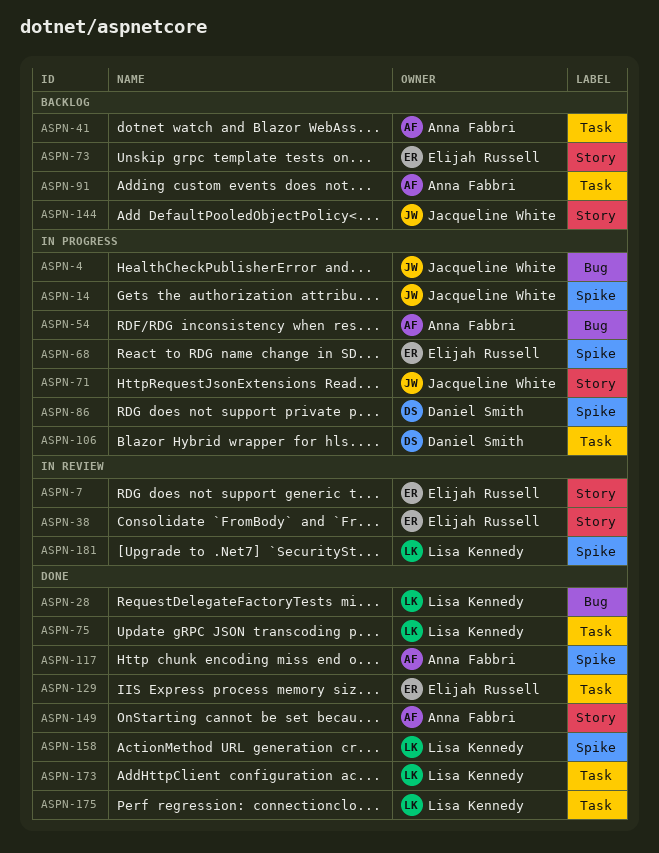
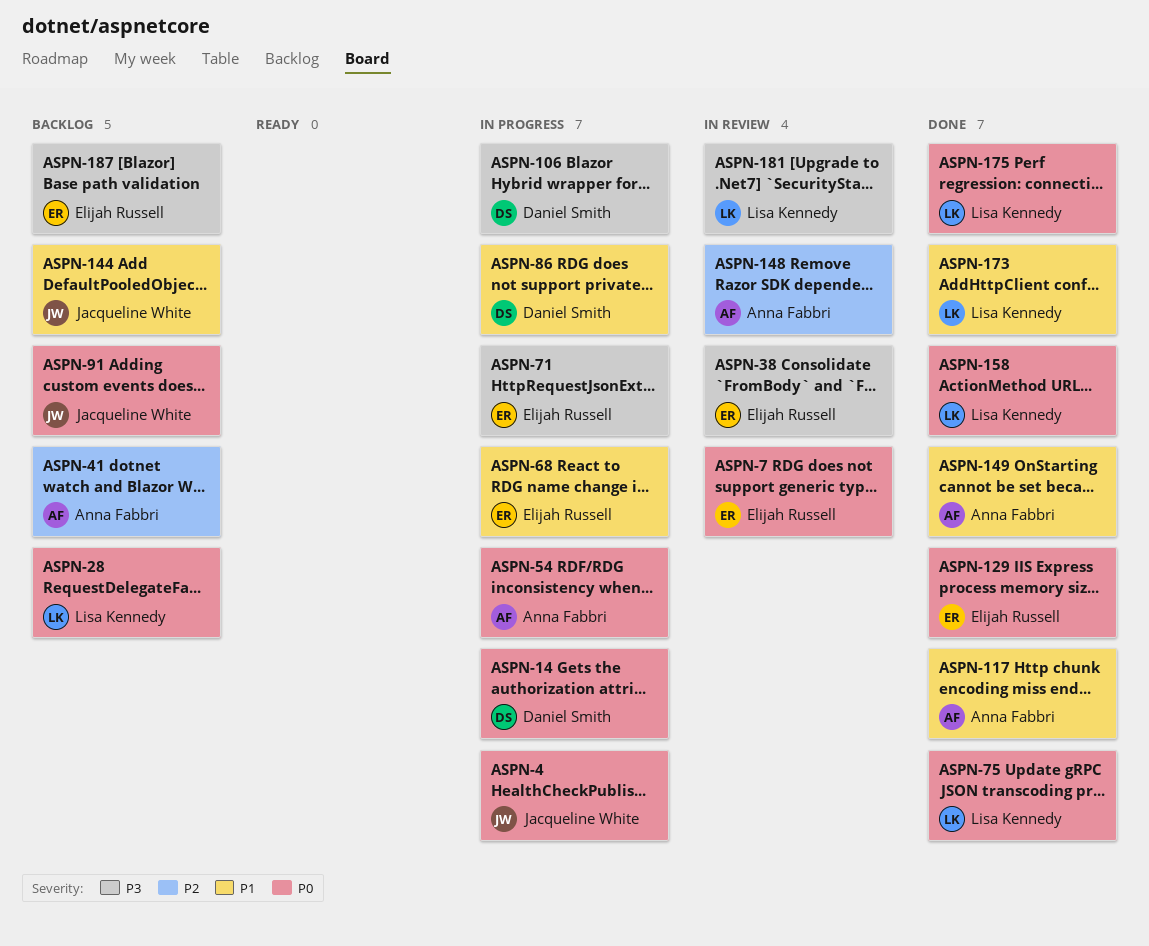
ASPN-14, owner: Jacqueline White -> Daniel Smith
ASPN-28, status: Done -> Backlog
ASPN-71, owner: Jacqueline White -> Elijah Russell
ASPN-73: present -> none
ASPN-91, owner: Anna Fabbri -> Jacqueline White
ASPN-148: none -> present
ASPN-187: none -> present

